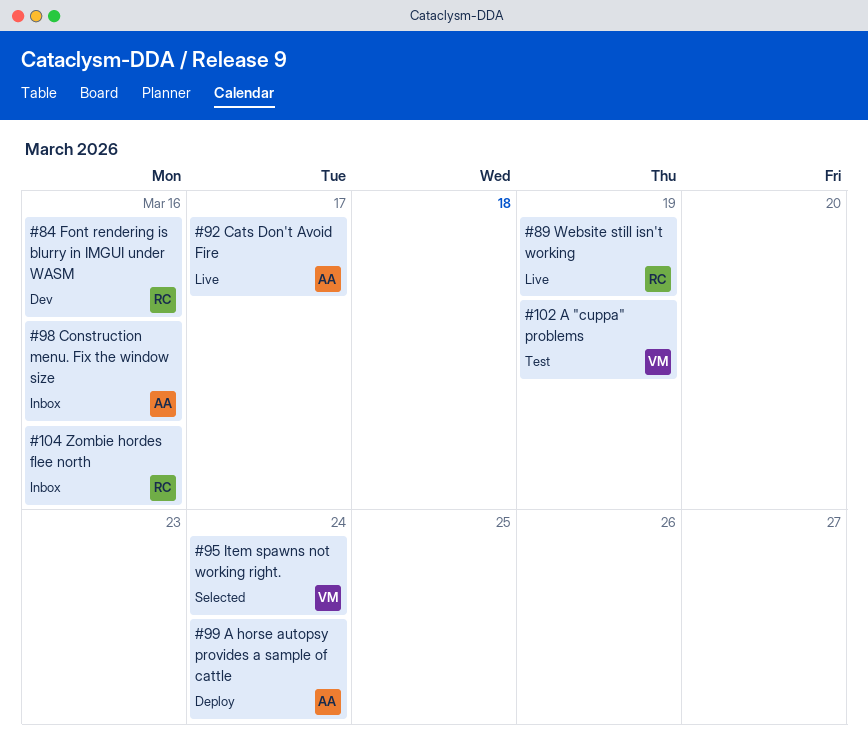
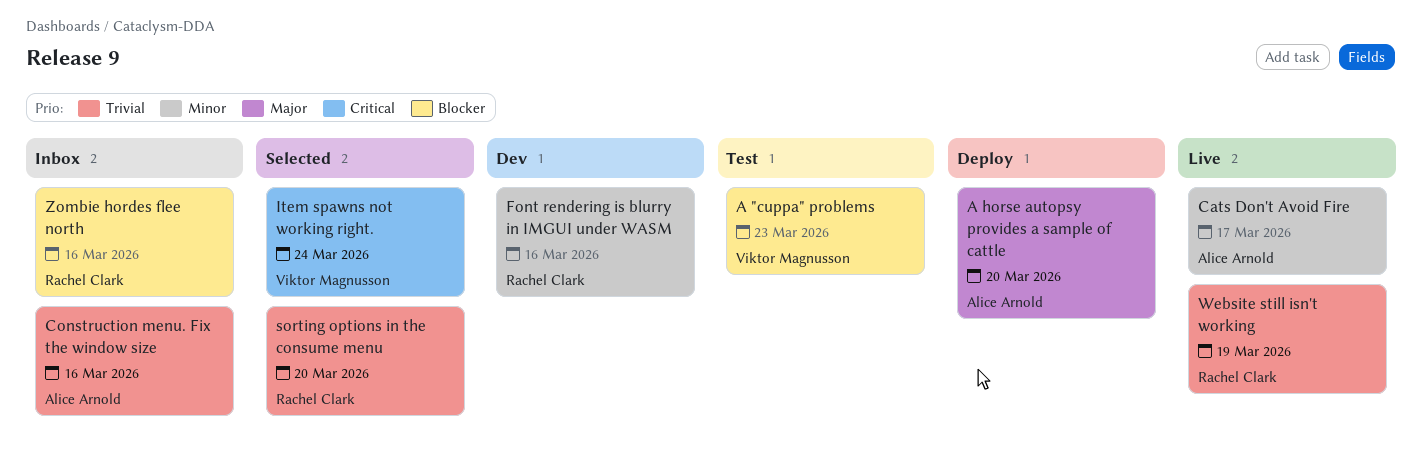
A "cuppa" problems, due: Mar 19 -> Mar 23
A horse autopsy provides a sample of cattle, due: Mar 24 -> Mar 20
sorting options in the consume menu: none -> present

